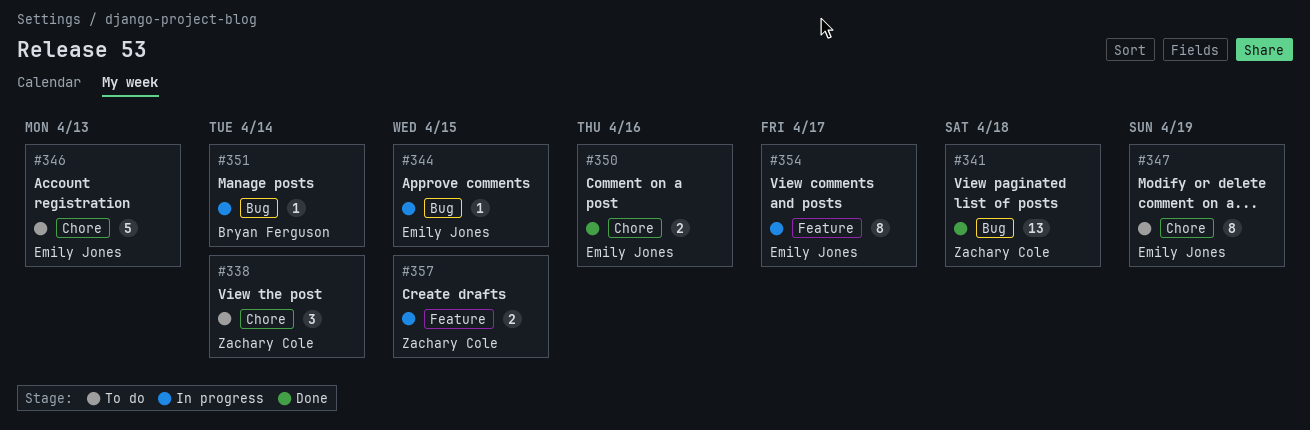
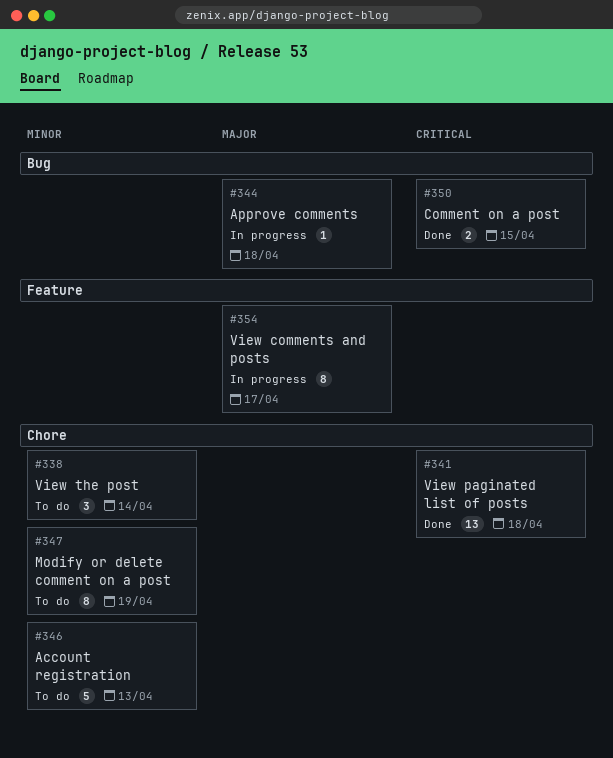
#341, label: Bug -> Chore
#344, due: Apr 15 -> Apr 18
#350, label: Chore -> Bug
#350, due: Apr 16 -> Apr 15
#351: present -> none
#357: present -> none

